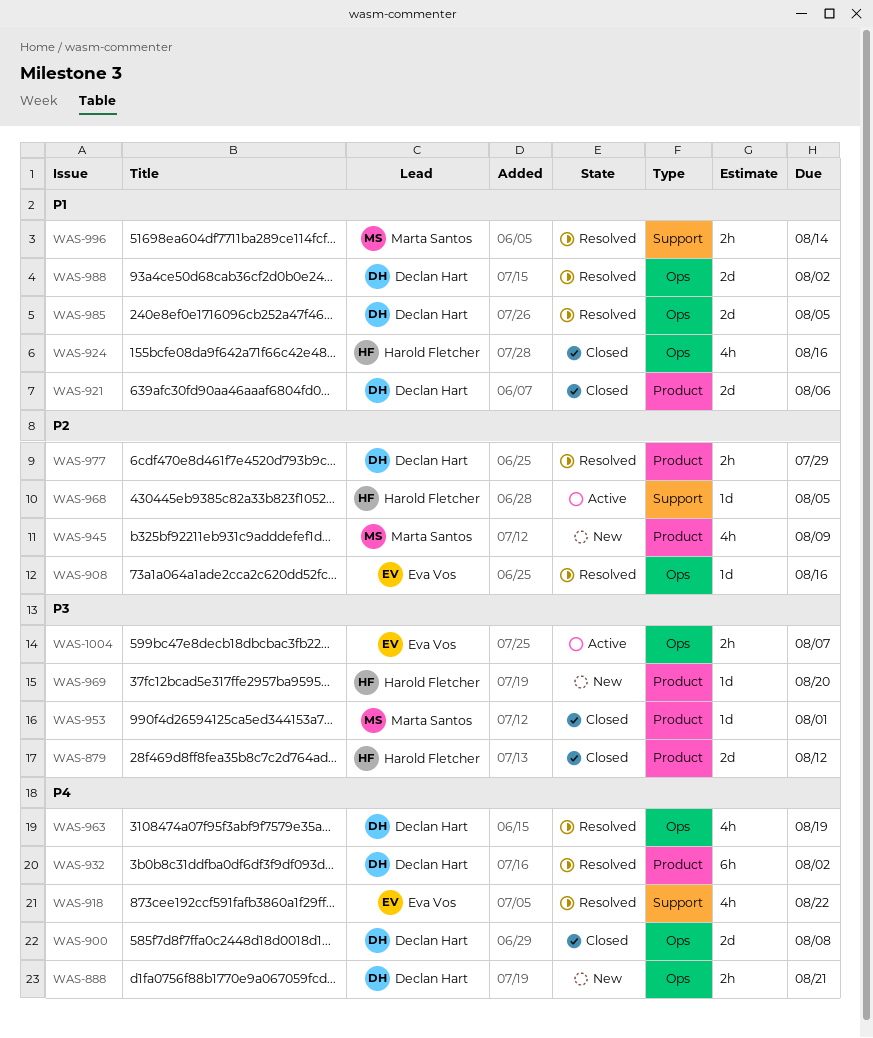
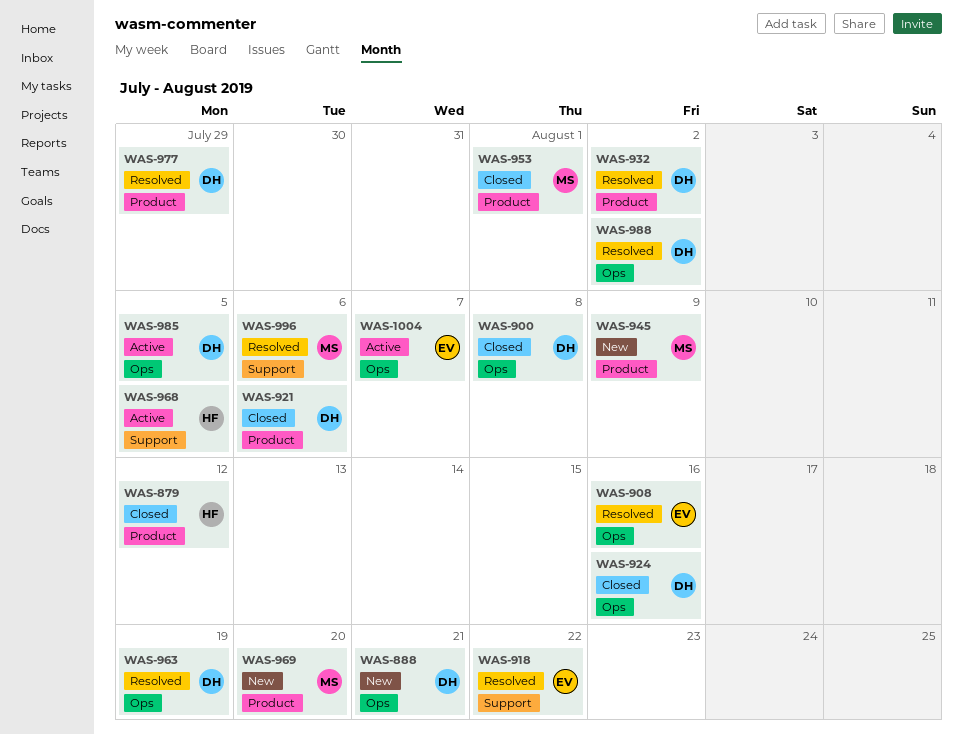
WAS-924, owner: Harold Fletcher -> Declan Hart
WAS-969, owner: Harold Fletcher -> Marta Santos
WAS-985, status: Resolved -> Active
WAS-996, due: Aug 14 -> Aug 6

